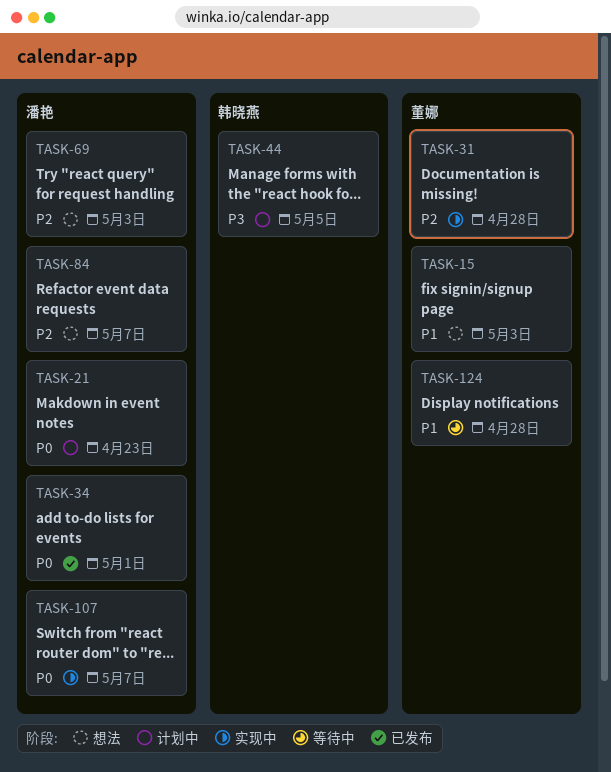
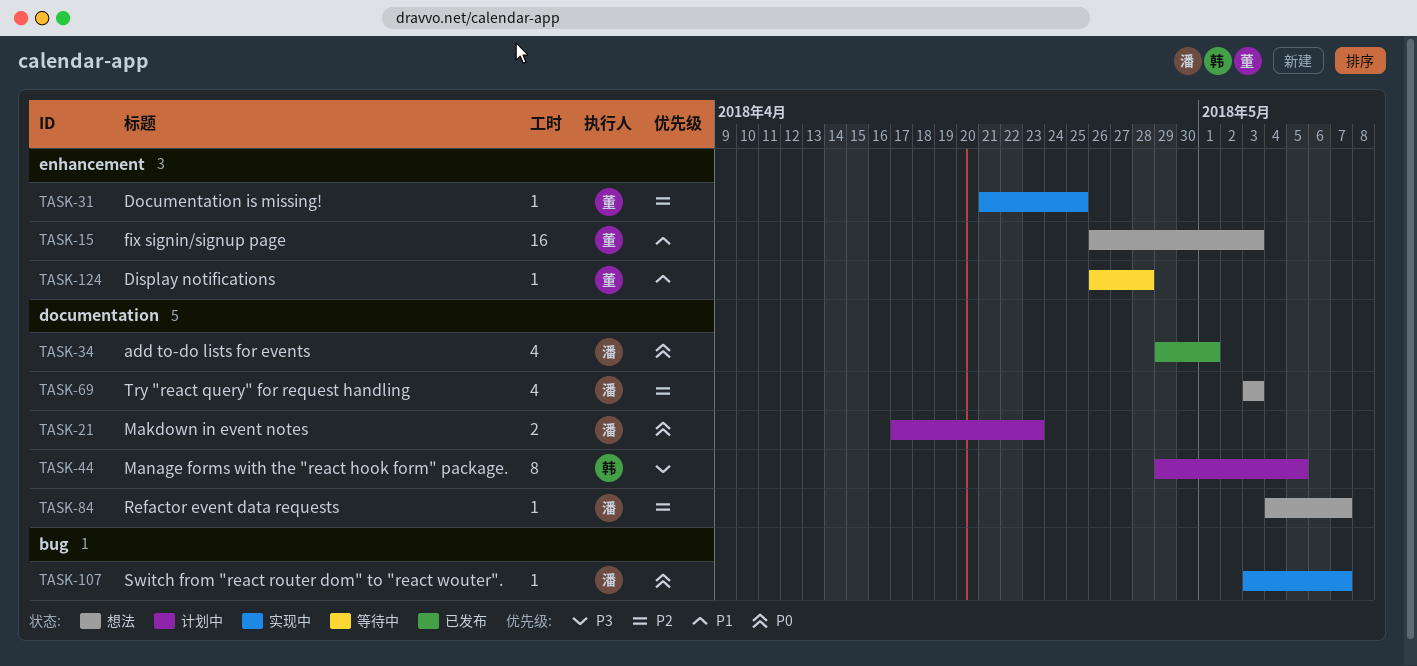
TASK-31, due: Apr 28 -> Apr 25

